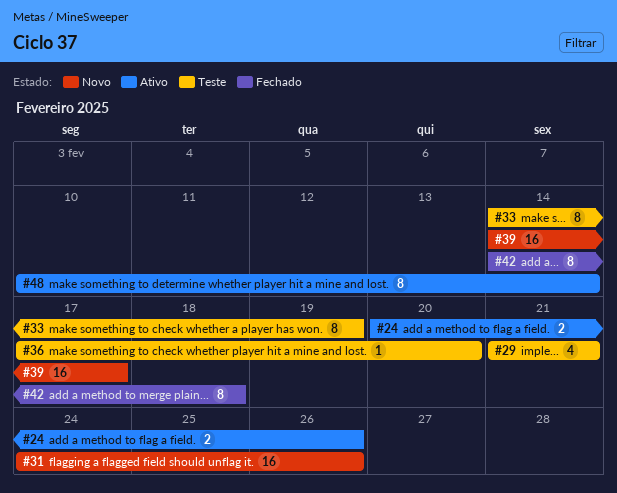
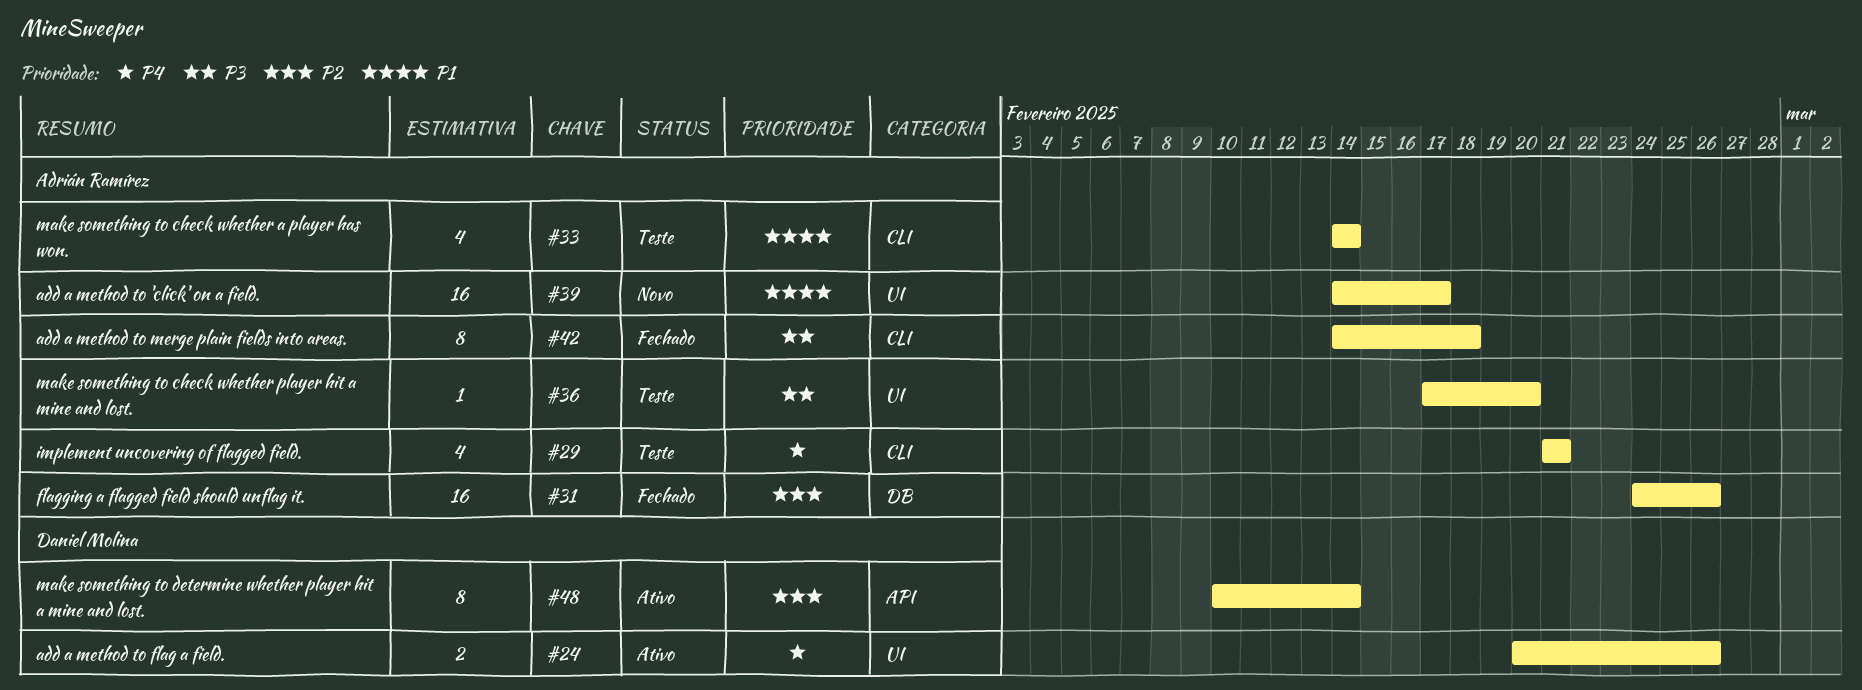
#31, status: Novo -> Fechado
#33, estimate: 8 -> 4
#33, due: Feb 19 -> Feb 14

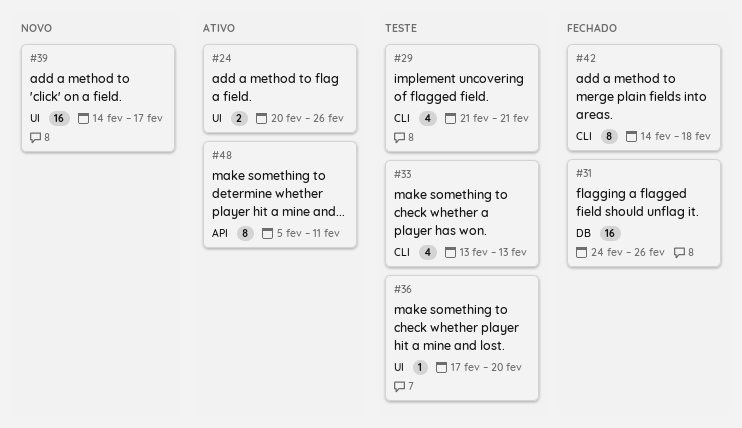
#33, start: Feb 14 -> Feb 13
#33, due: Feb 14 -> Feb 13
#48, start: Feb 10 -> Feb 5
#48, due: Feb 14 -> Feb 11

